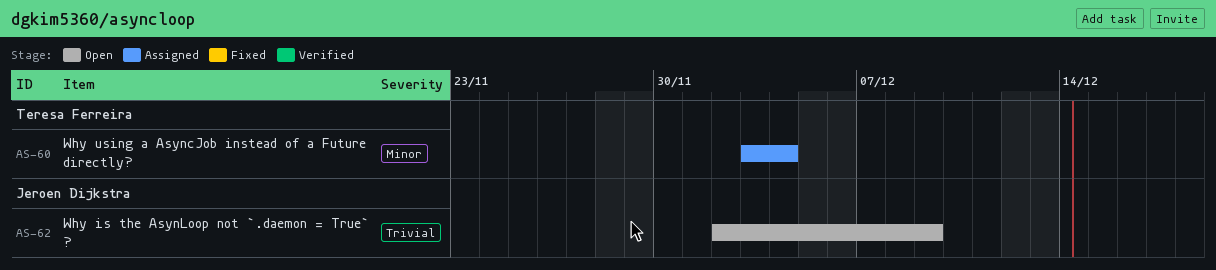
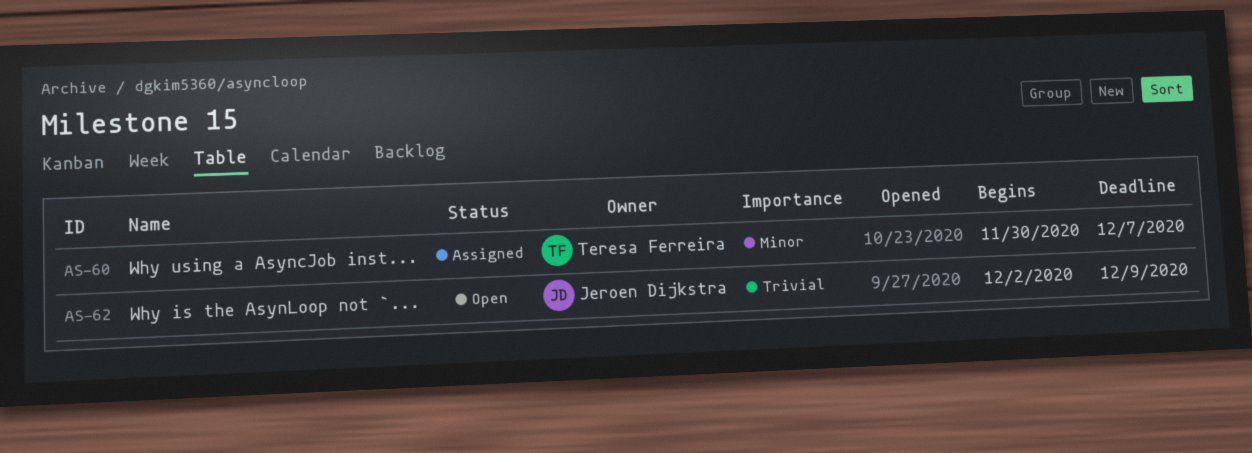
AS-60, start: Dec 3 -> Nov 30
AS-60, due: Dec 4 -> Dec 7

